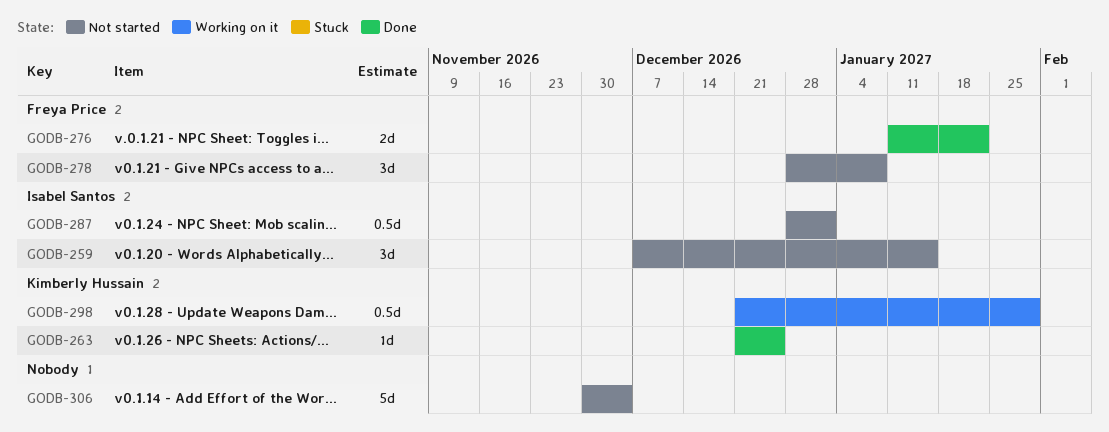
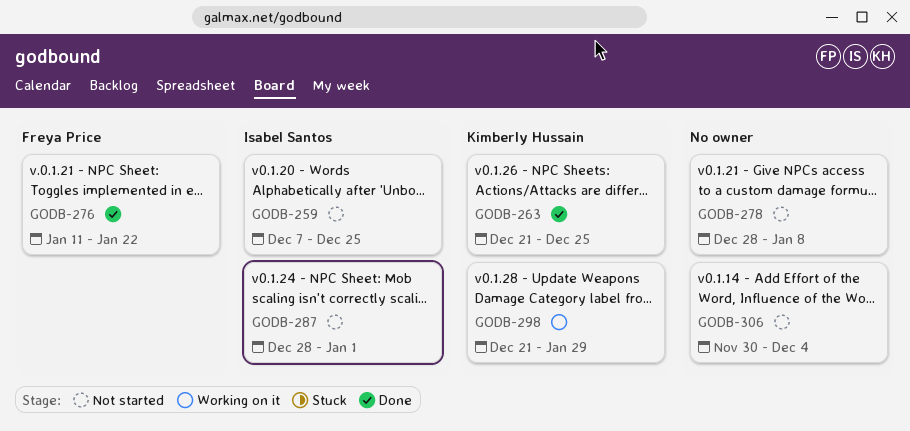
GODB-259, due: Jan 15 -> Dec 25
GODB-278, owner: Freya Price -> none

